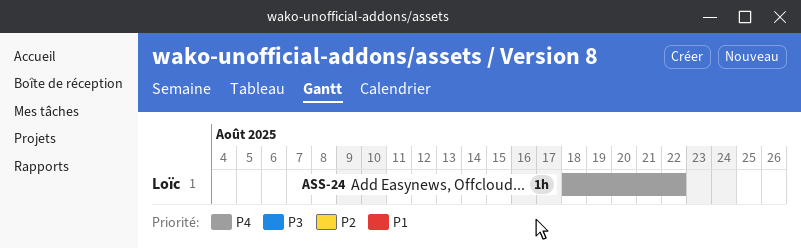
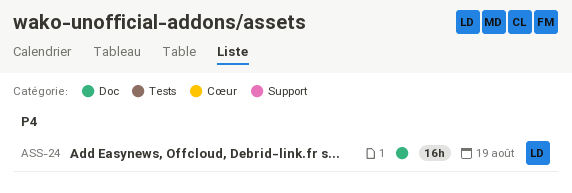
ASS-24, estimate: 1h -> 16h
ASS-24, due: Aug 22 -> Aug 19

